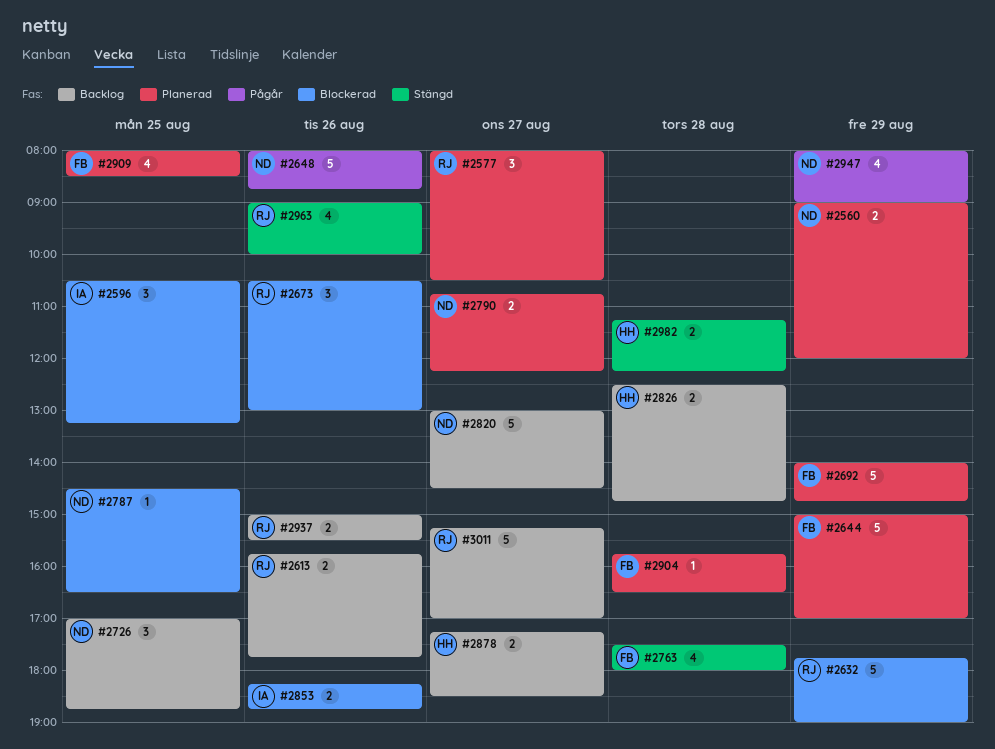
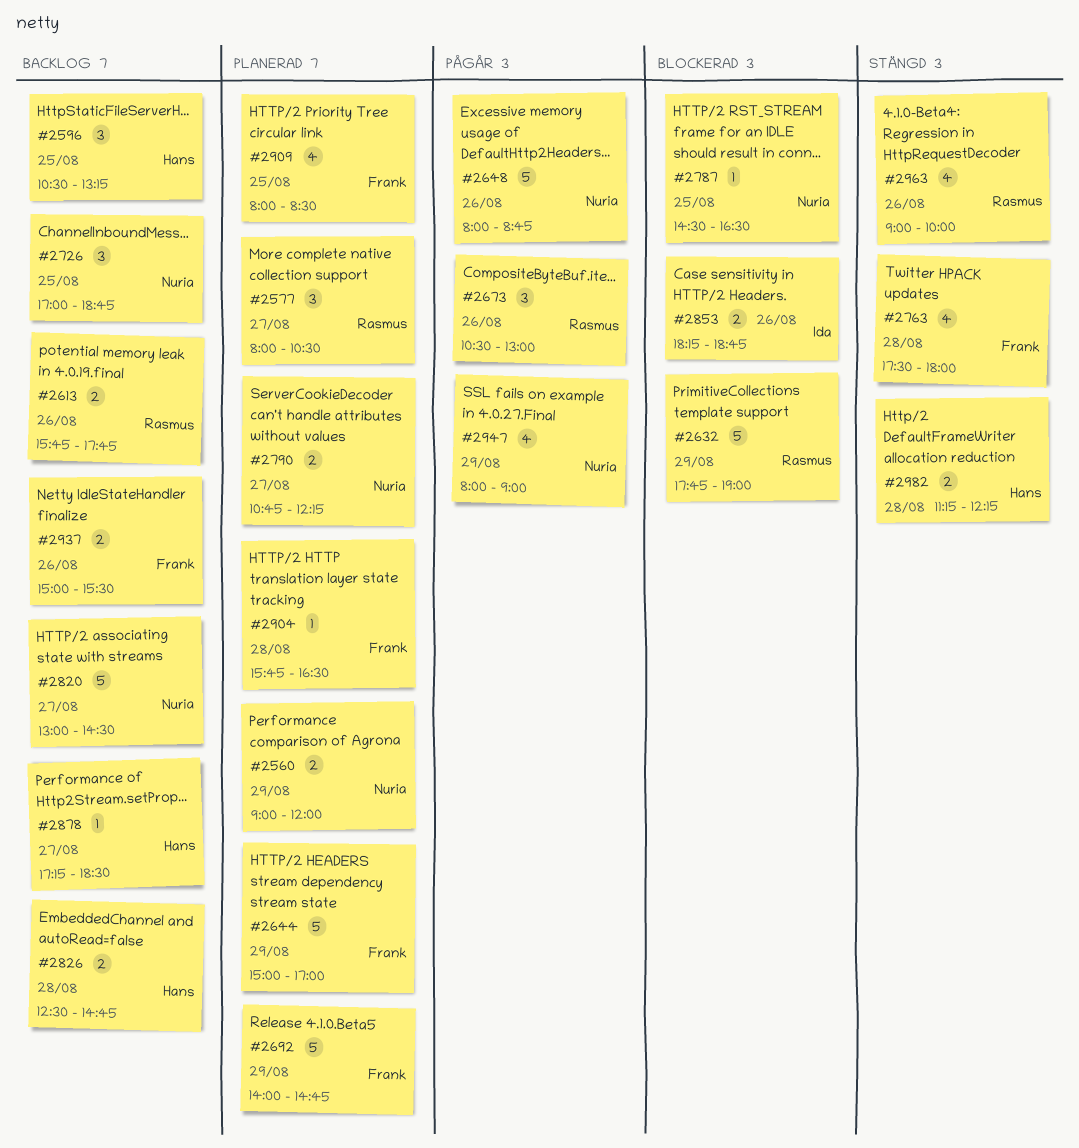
#2596, status: Blockerad -> Backlog
#2596, owner: Ida -> Hans
#2673, status: Blockerad -> Pågår
#2878, estimate: 2 -> 1
#2937, owner: Rasmus -> Frank
#3011: present -> none

